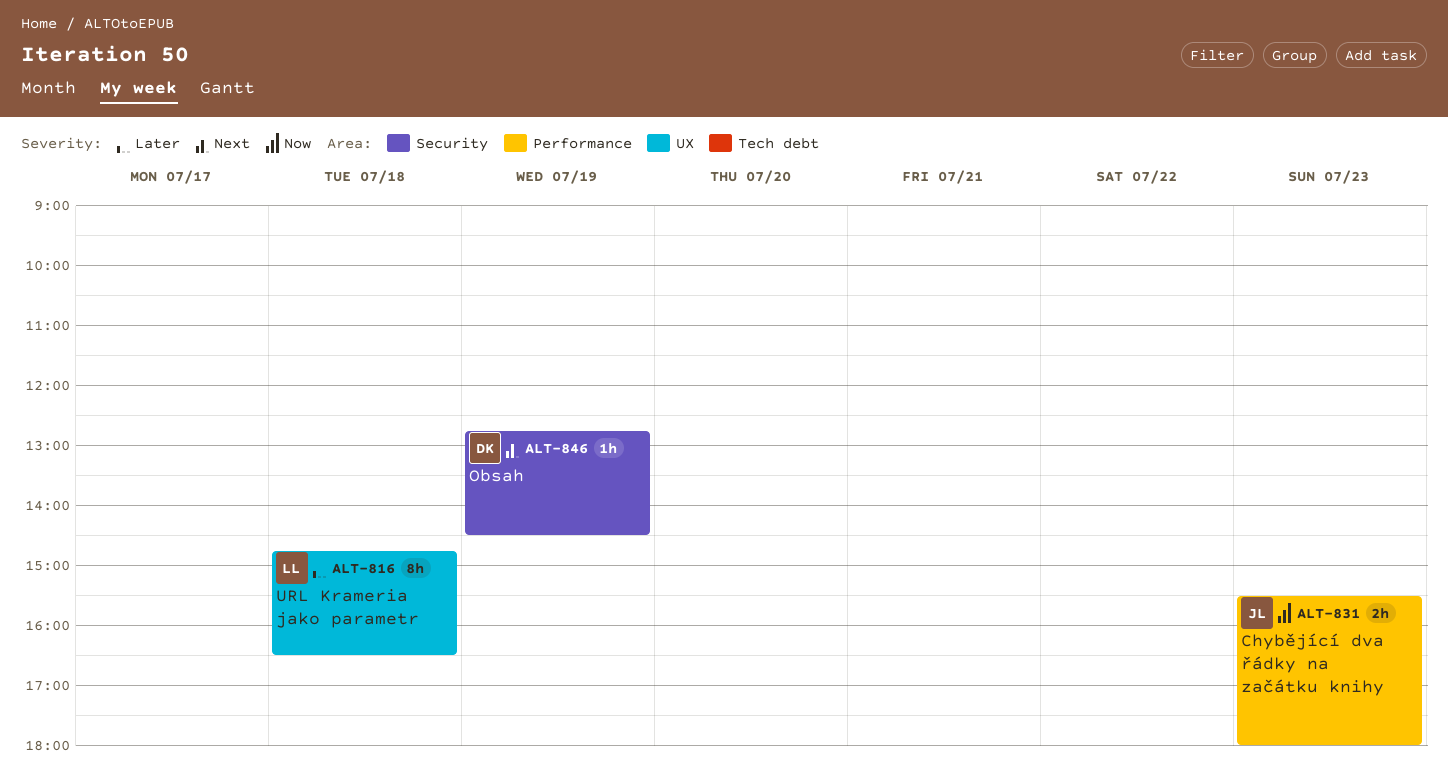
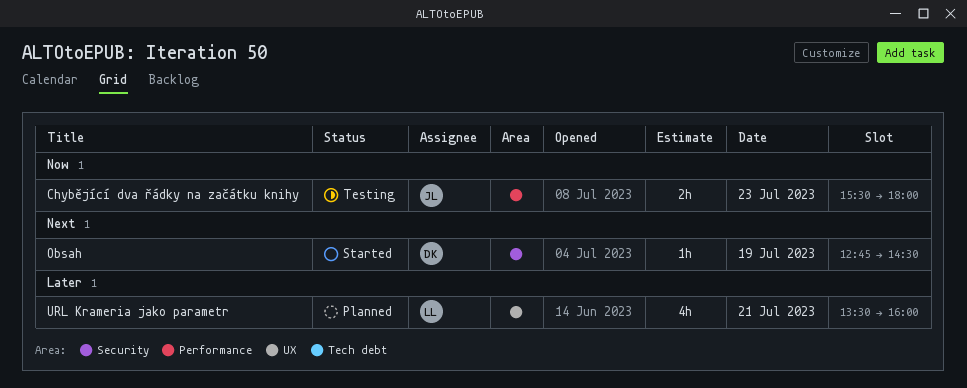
URL Krameria jako parametr, estimate: 8h -> 4h
URL Krameria jako parametr, day: Jul 18 -> Jul 21
URL Krameria jako parametr, begins: 14:45 -> 13:30
URL Krameria jako parametr, ends: 16:30 -> 16:00

